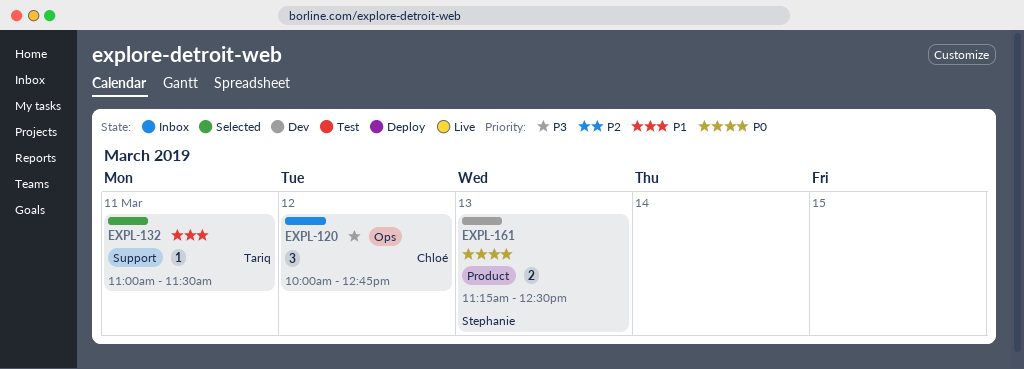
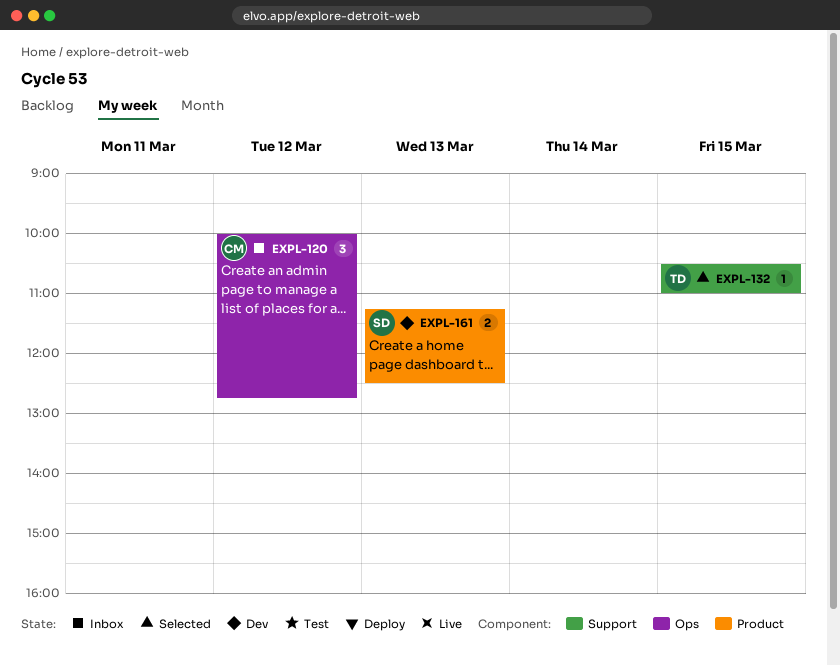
EXPL-132, day: Mar 11 -> Mar 15
EXPL-132, begins: 11:00 -> 10:30
EXPL-132, ends: 11:30 -> 11:00

